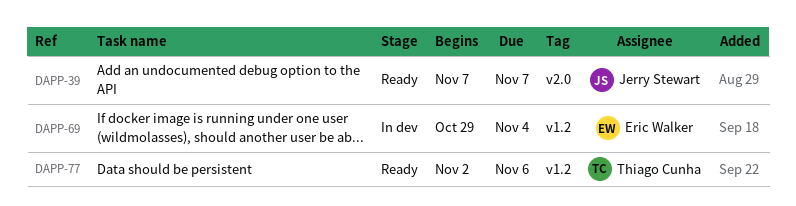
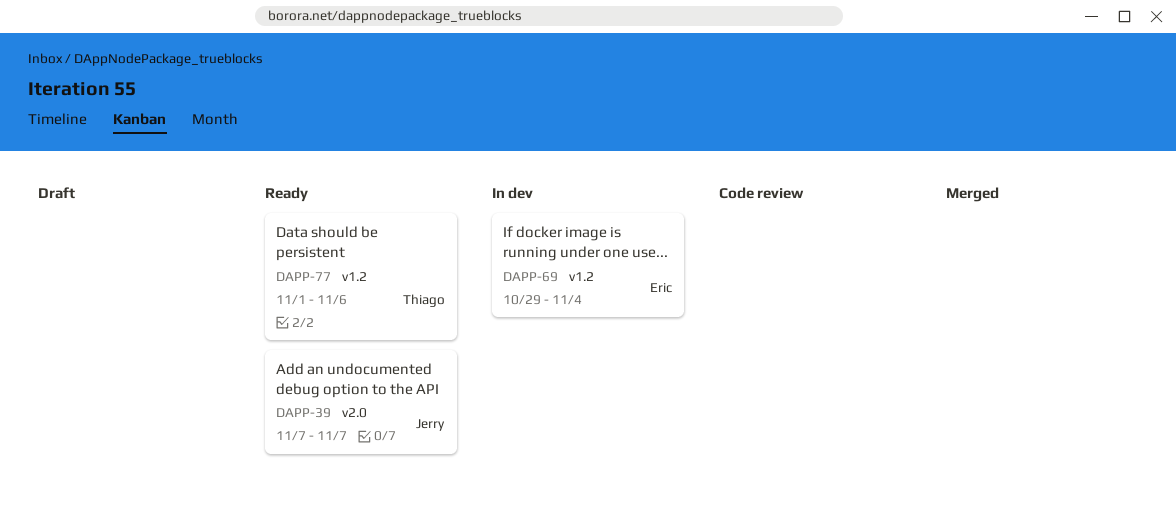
DAPP-77, start: Nov 2 -> Nov 1

